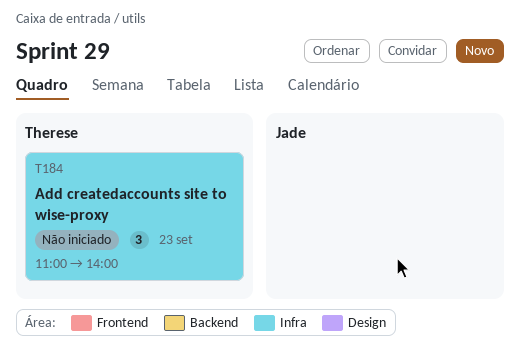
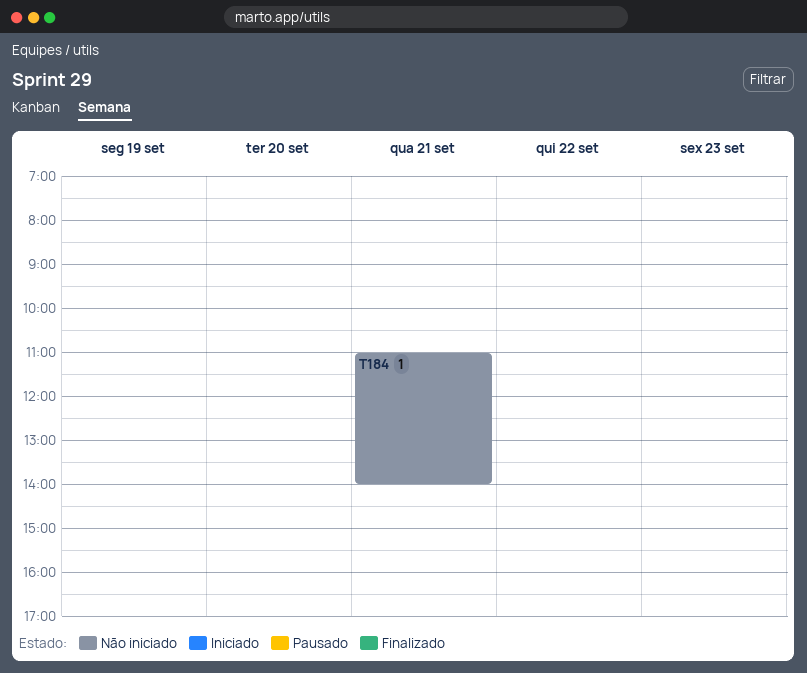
T184, estimate: 3 -> 1
T184, day: Sep 23 -> Sep 21

